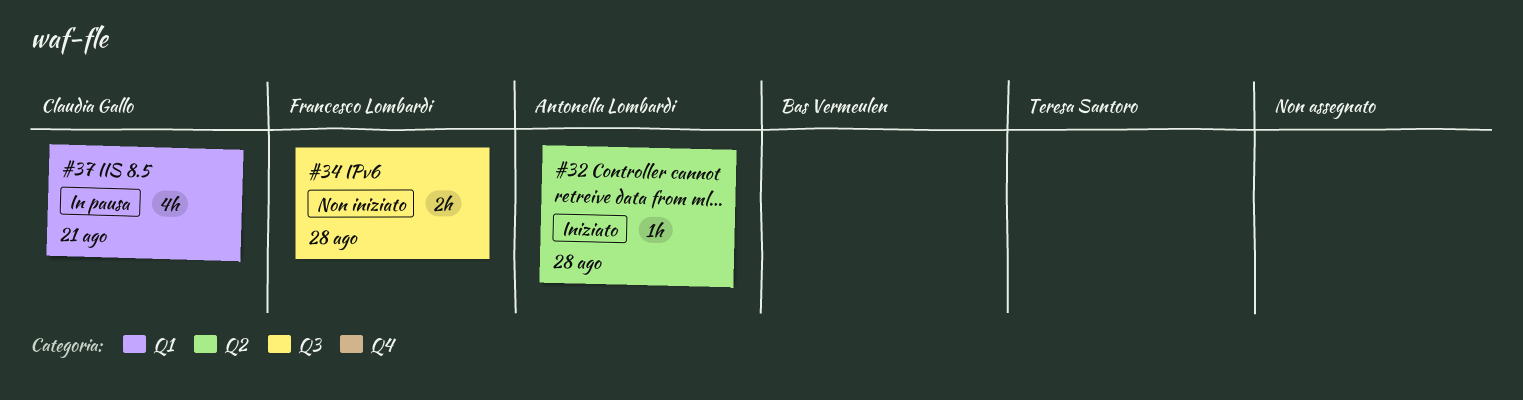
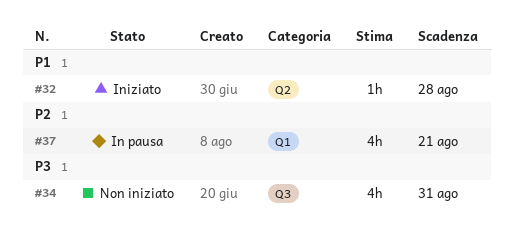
#34, estimate: 2h -> 4h
#34, due: Aug 28 -> Aug 31

